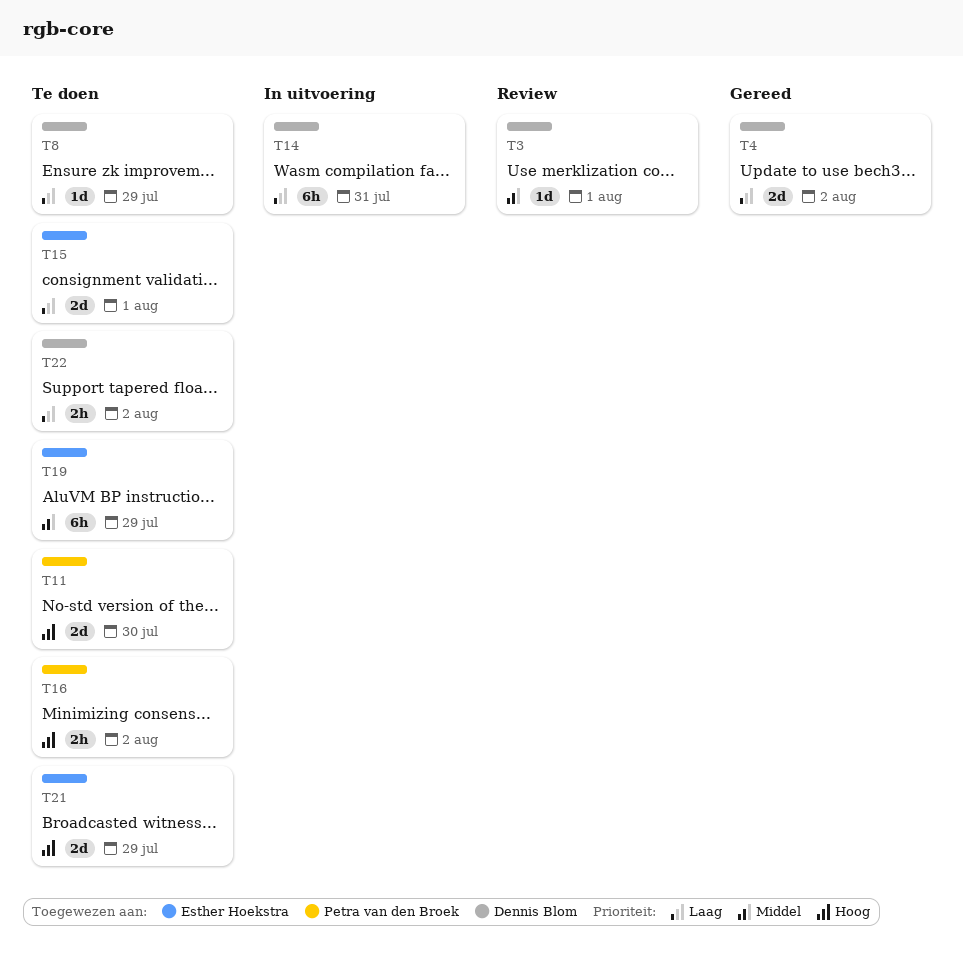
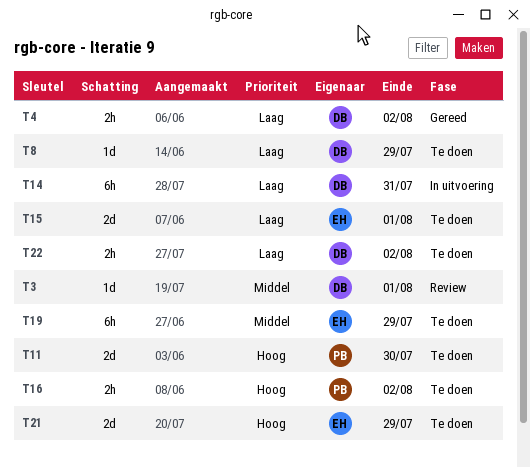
T4, estimate: 2d -> 2h

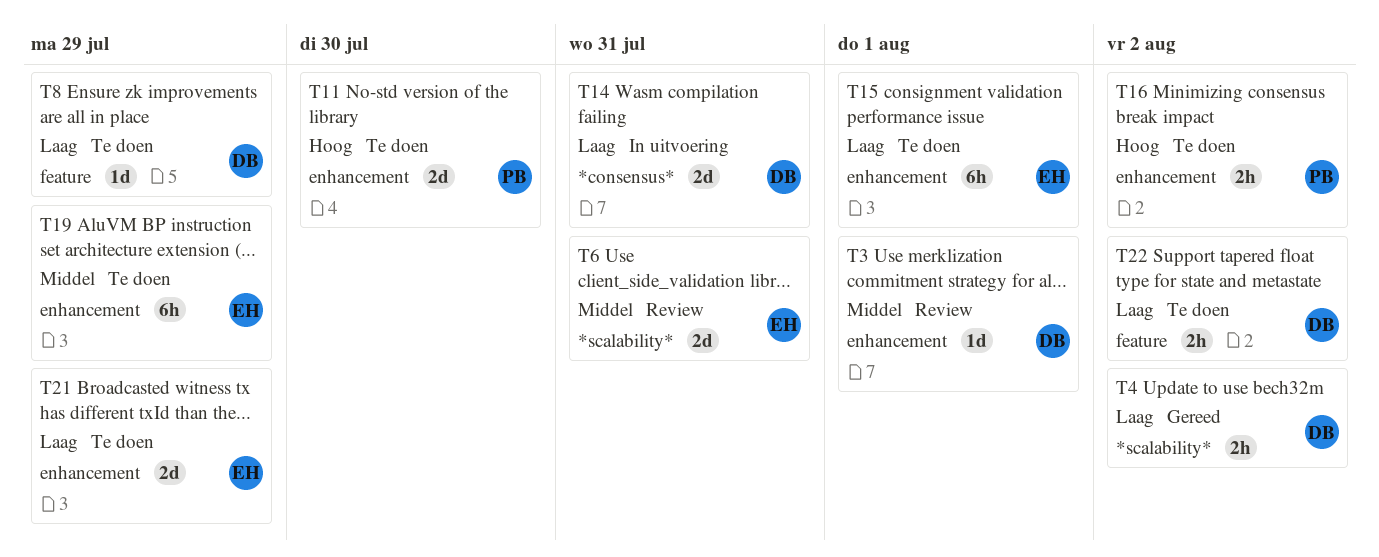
T6: none -> present
T14, estimate: 6h -> 2d
T15, estimate: 2d -> 6h
T21, priority: Hoog -> Laag

